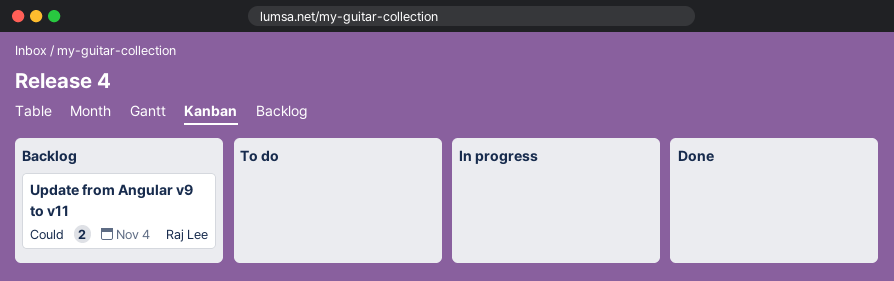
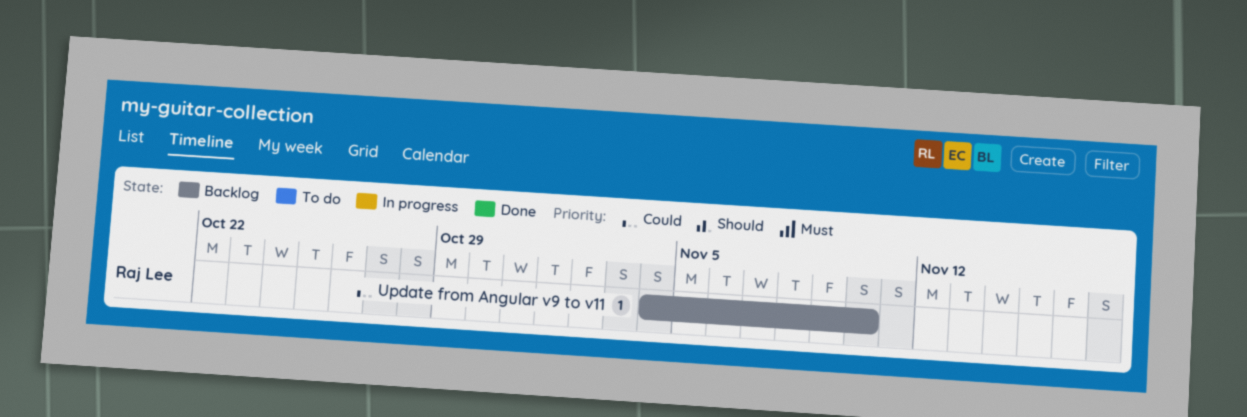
Update from Angular v9 to v11, estimate: 2 -> 1
Update from Angular v9 to v11, due: Nov 4 -> Nov 10

